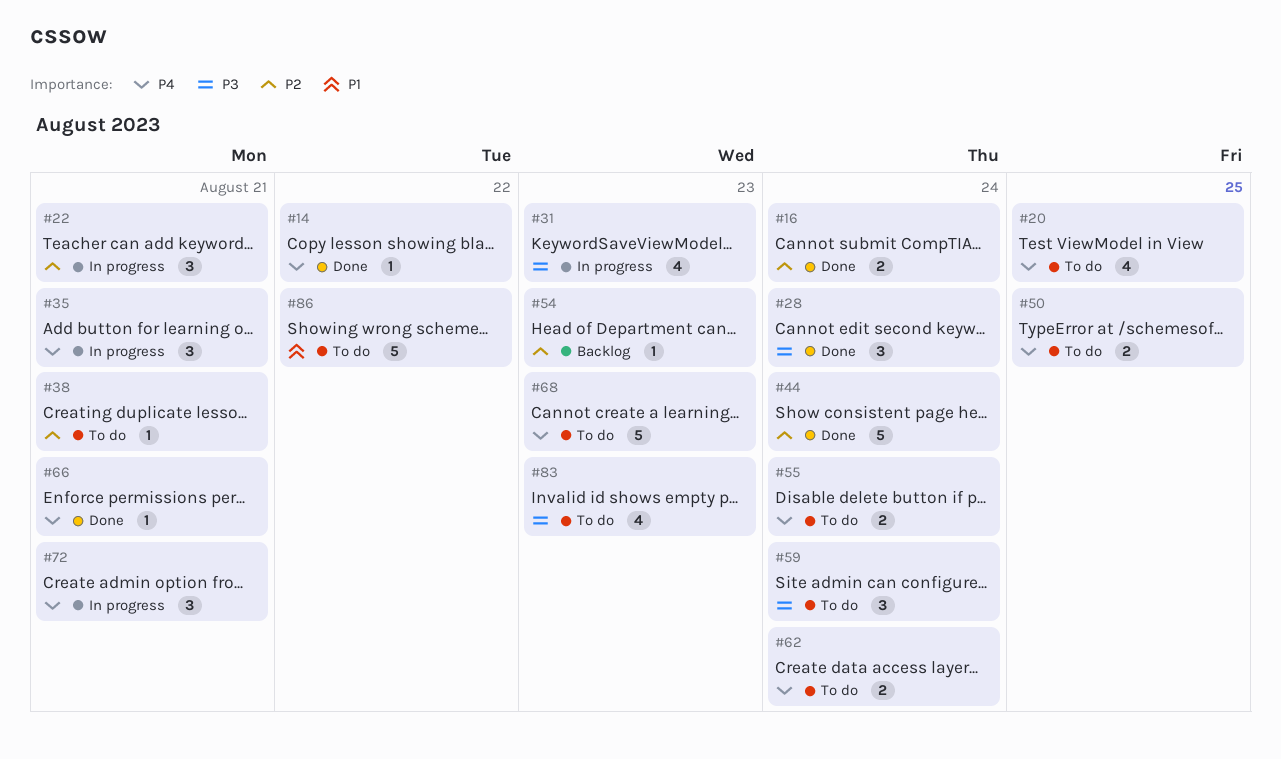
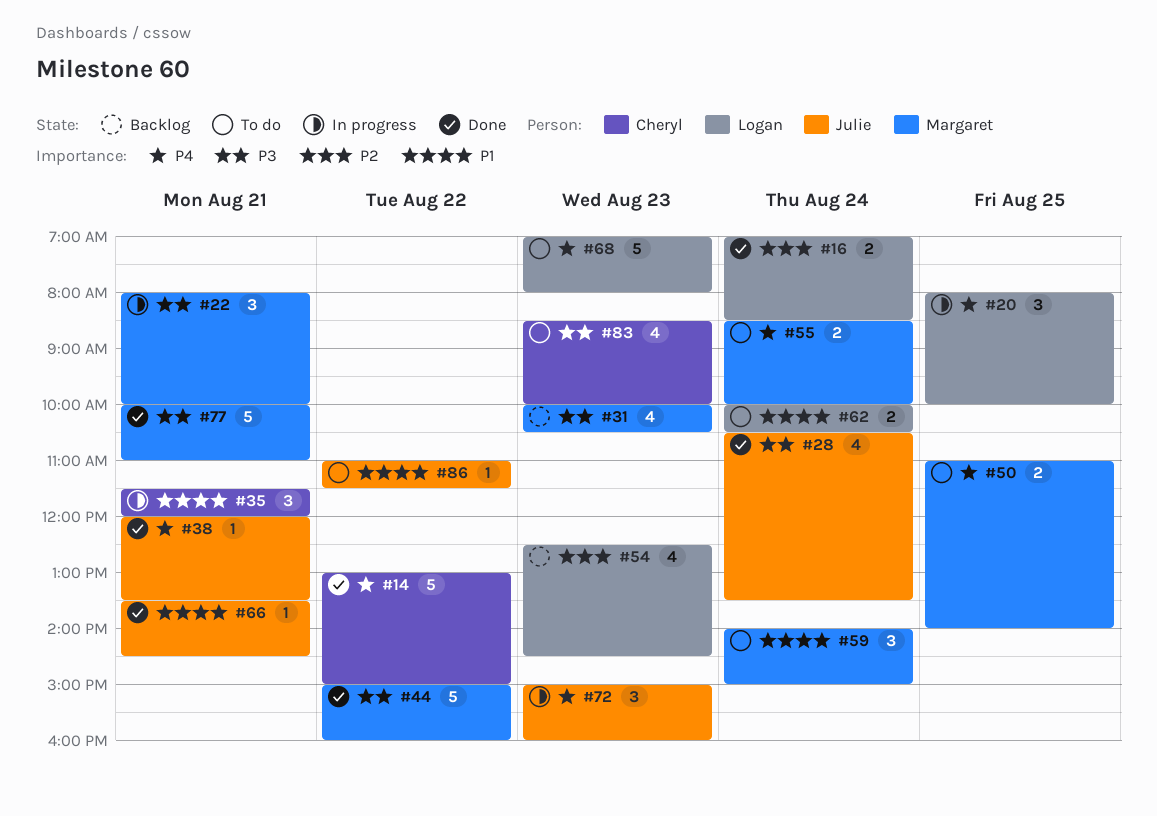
#14, estimate: 1 -> 5
#20, status: To do -> In progress
#20, estimate: 4 -> 3
#22, priority: P2 -> P3
#28, estimate: 3 -> 4
#31, status: In progress -> Backlog
#35, priority: P4 -> P1
#38, status: To do -> Done
#38, priority: P2 -> P4
#44, priority: P2 -> P3
#44, day: Aug 24 -> Aug 22
#54, estimate: 1 -> 4
#59, priority: P3 -> P1
#62, priority: P4 -> P1
#66, priority: P4 -> P1
#72, day: Aug 21 -> Aug 23
#77: none -> present
#86, estimate: 5 -> 1

